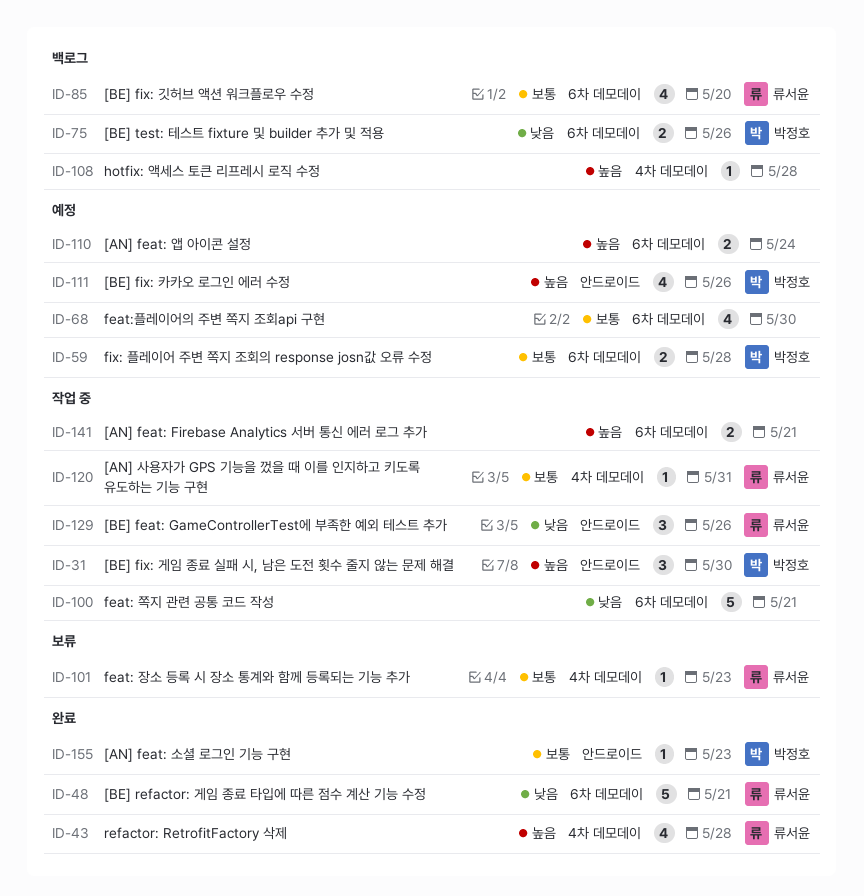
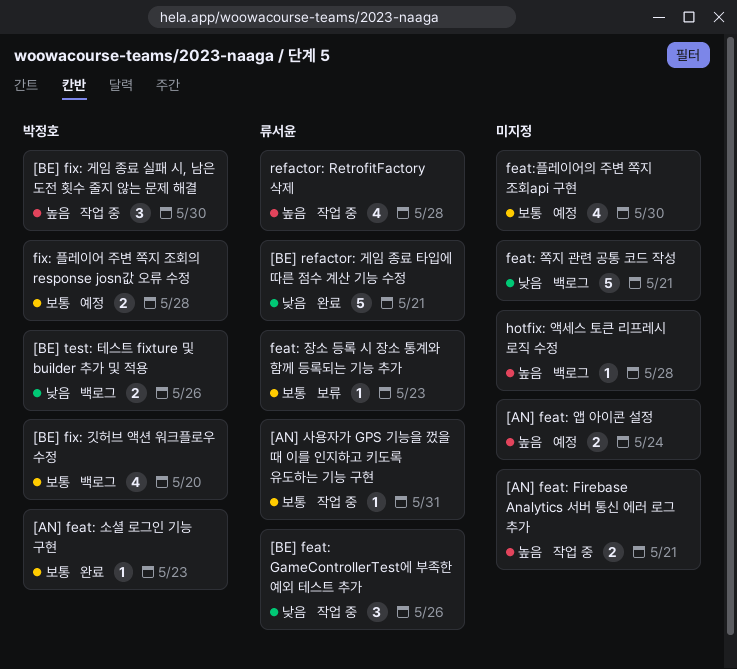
[BE] fix: 깃허브 액션 워크플로우 수정, owner: 류서윤 -> 박정호
[BE] fix: 카카오 로그인 에러 수정: present -> none
feat: 쪽지 관련 공통 코드 작성, status: 작업 중 -> 백로그
refactor: RetrofitFactory 삭제, status: 완료 -> 작업 중

